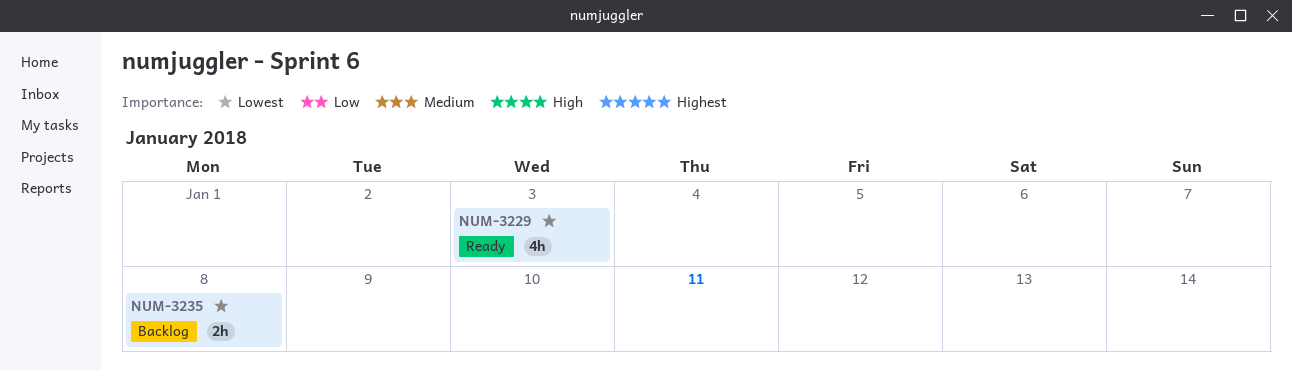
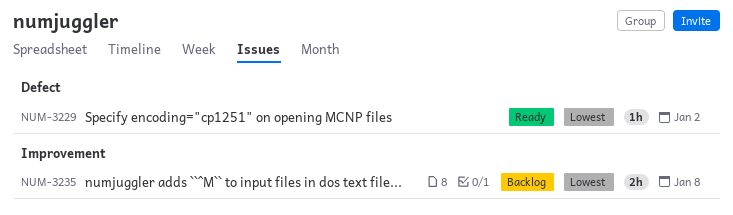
NUM-3229, estimate: 4h -> 1h
NUM-3229, due: Jan 3 -> Jan 2

